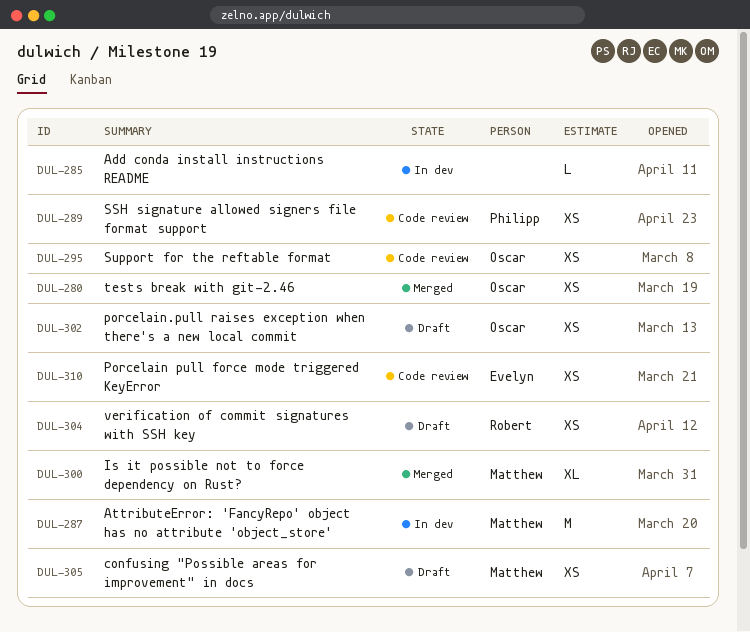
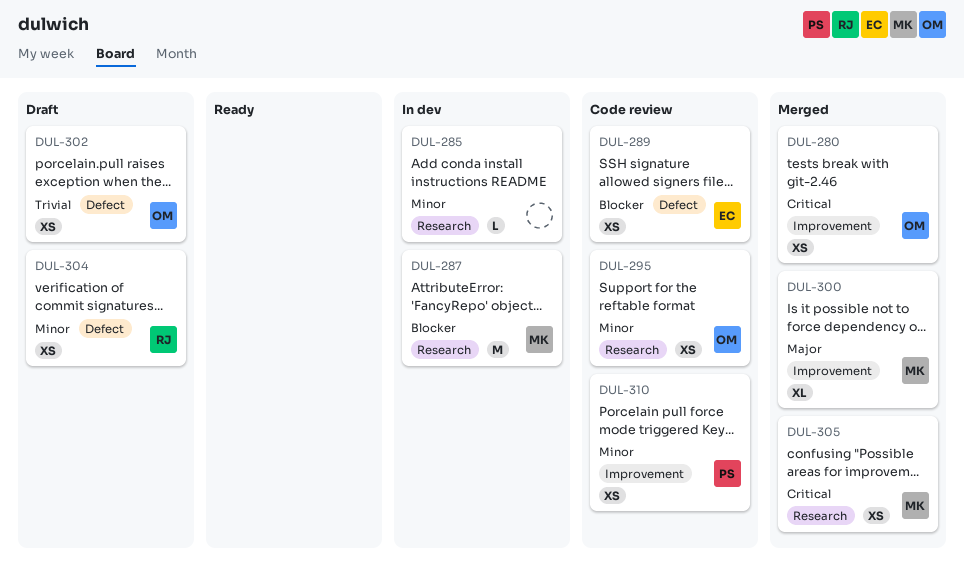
DUL-289, owner: Philipp -> Evelyn
DUL-305, status: Draft -> Merged
DUL-310, owner: Evelyn -> Philipp

